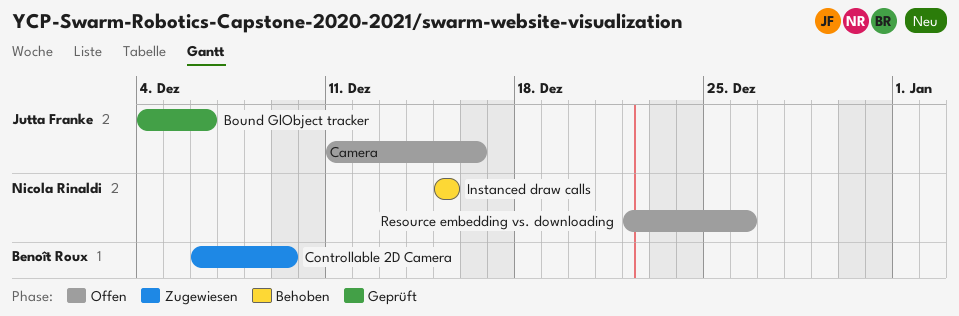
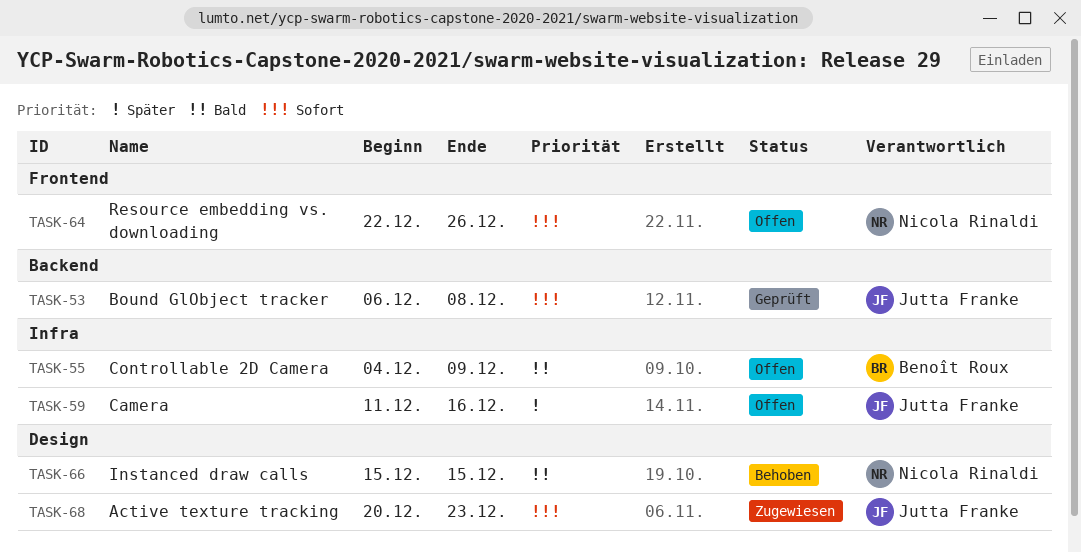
Active texture tracking: none -> present
Bound GlObject tracker, start: Dec 4 -> Dec 6
Bound GlObject tracker, due: Dec 6 -> Dec 8
Controllable 2D Camera, status: Zugewiesen -> Offen
Controllable 2D Camera, start: Dec 6 -> Dec 4

